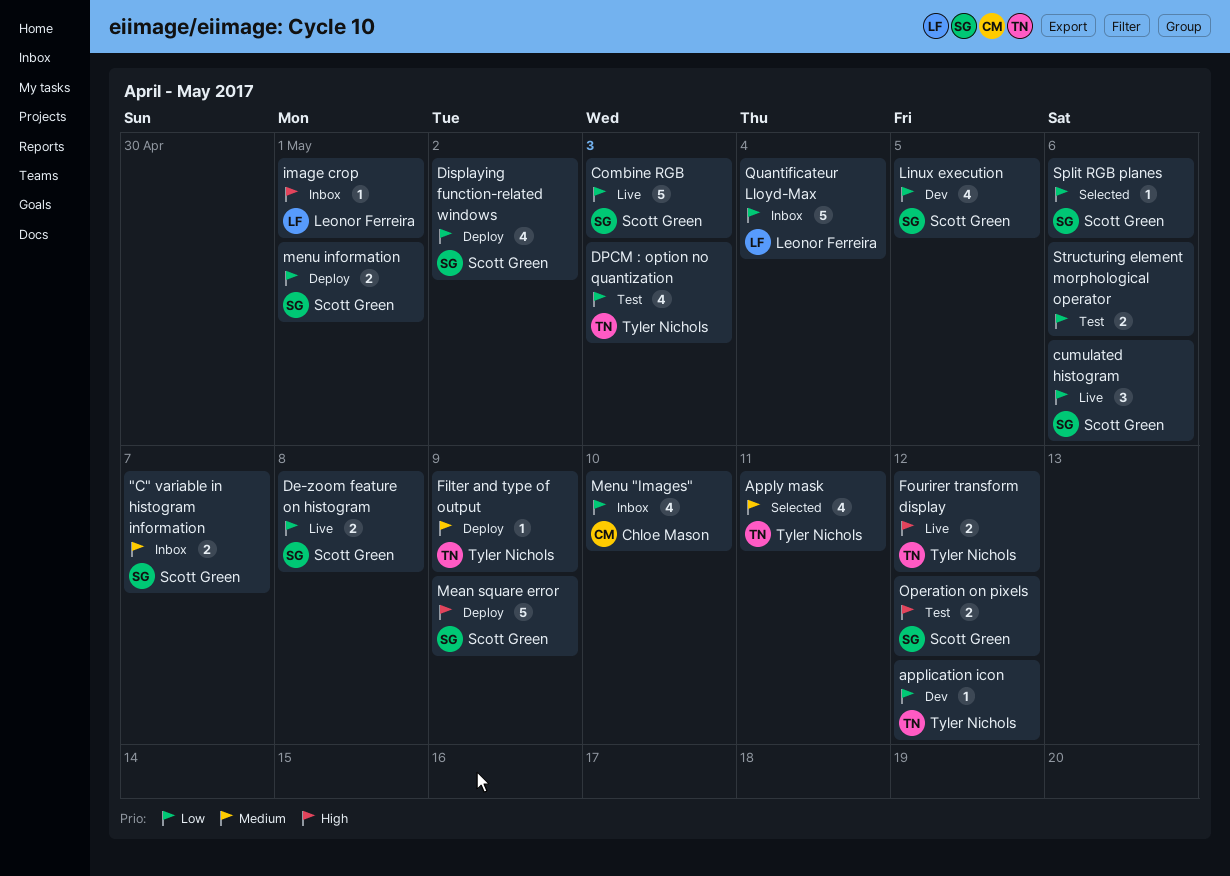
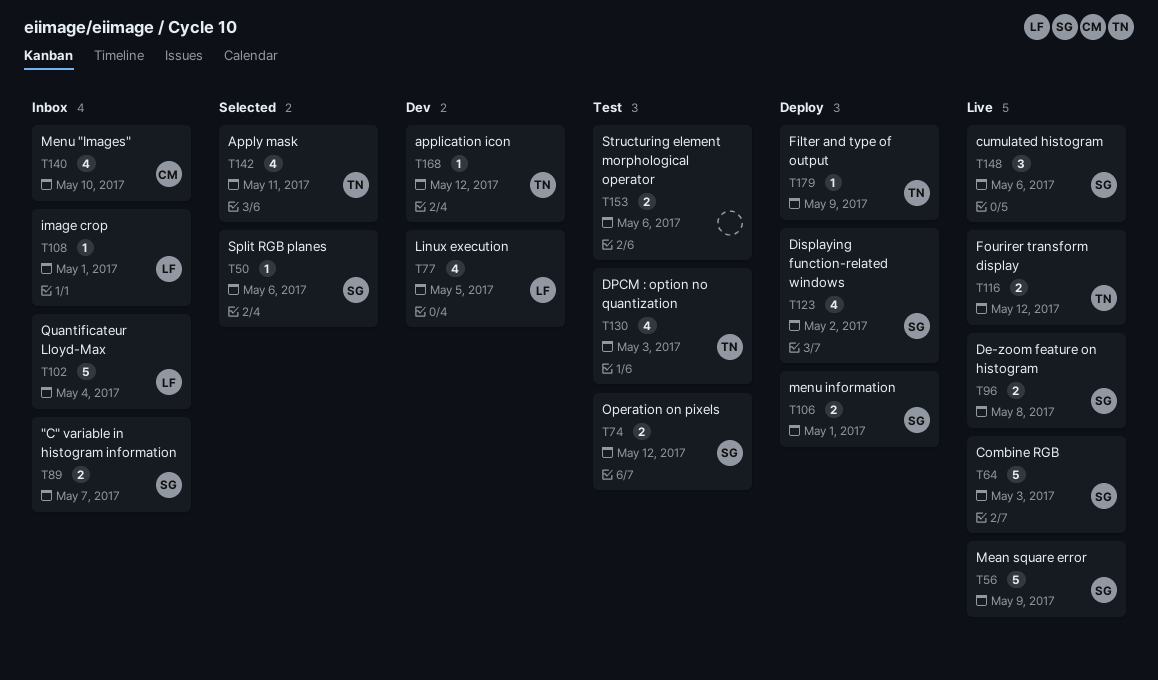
Linux execution, owner: Scott Green -> Leonor Ferreira
Mean square error, status: Deploy -> Live

